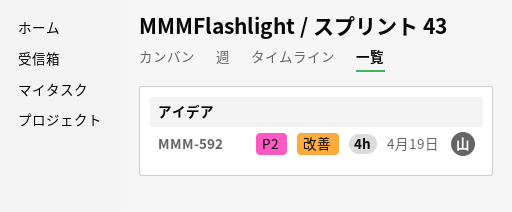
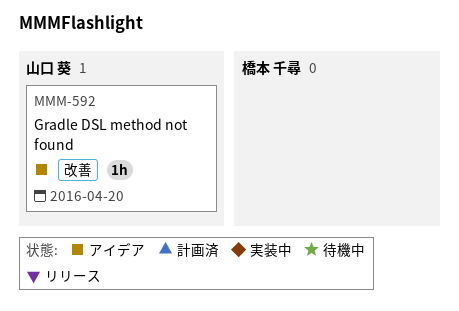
MMM-592, estimate: 4h -> 1h
MMM-592, due: Apr 19 -> Apr 20

